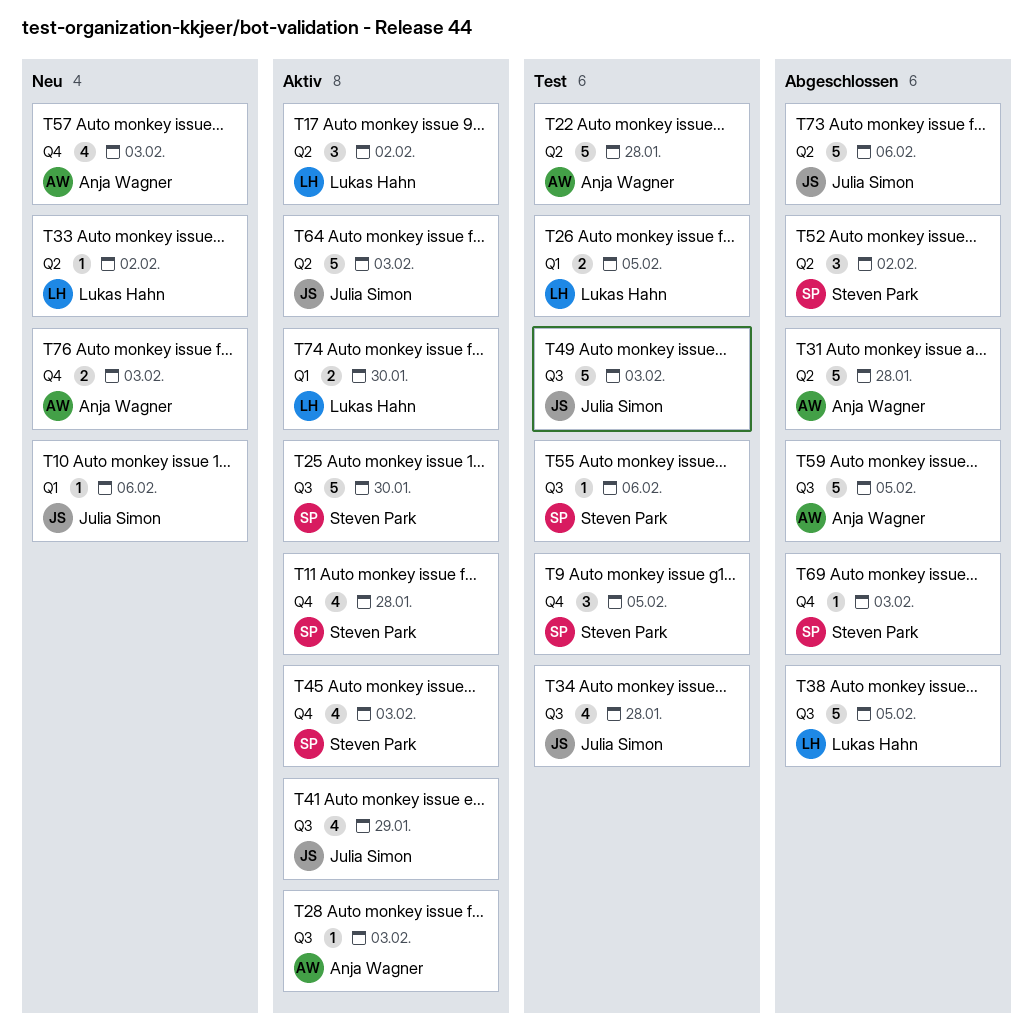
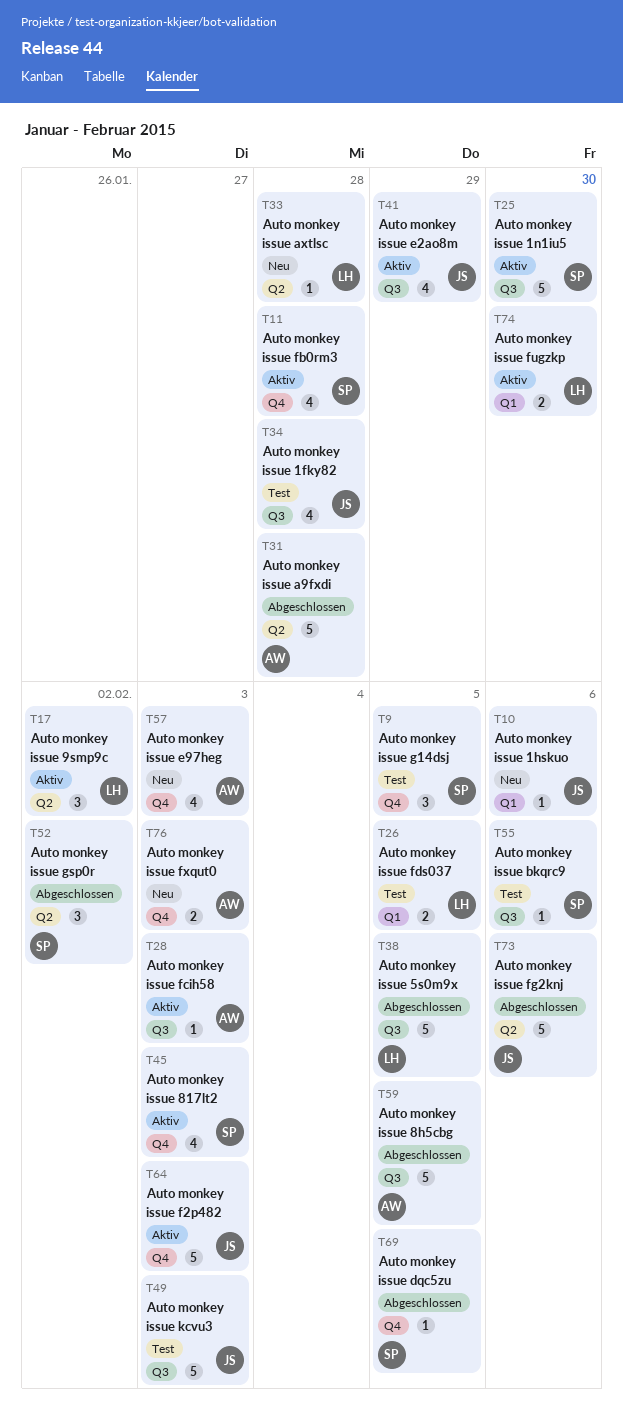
T22: present -> none
T33, due: Feb 2 -> Jan 28
T64, label: Q2 -> Q4
T69, due: Feb 3 -> Feb 5

